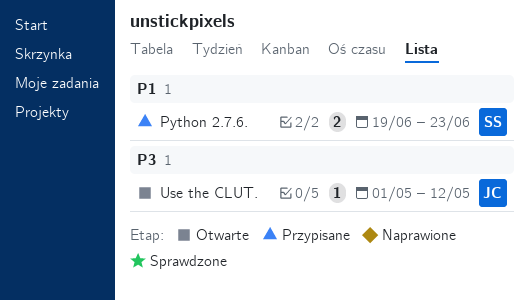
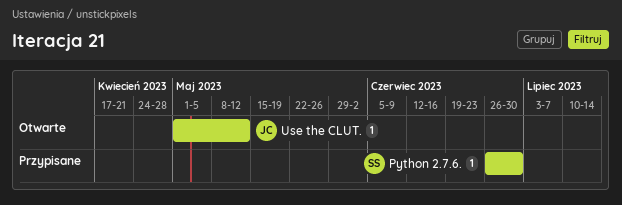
Python 2.7.6., estimate: 2 -> 1
Python 2.7.6., start: Jun 19 -> Jun 26
Python 2.7.6., due: Jun 23 -> Jun 30

